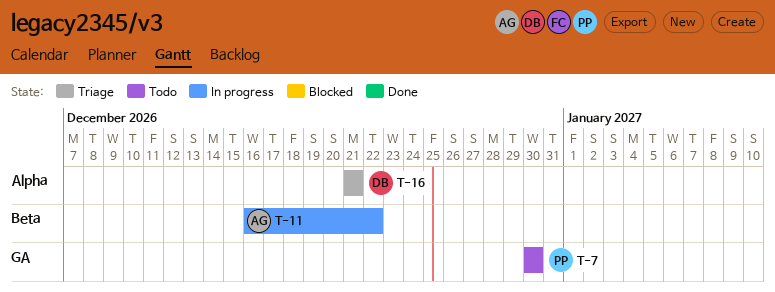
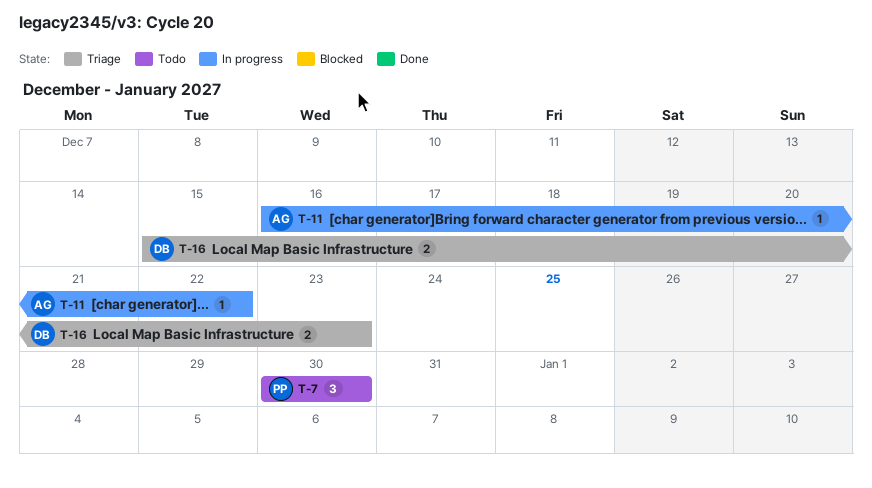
T-16, start: Dec 21 -> Dec 15
T-16, due: Dec 21 -> Dec 23

